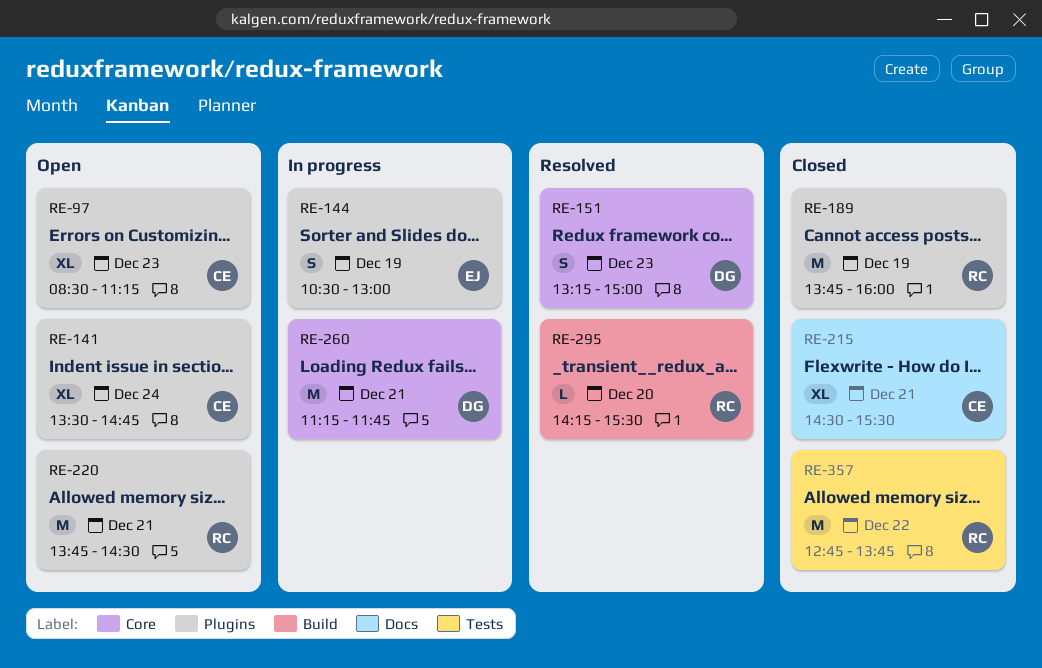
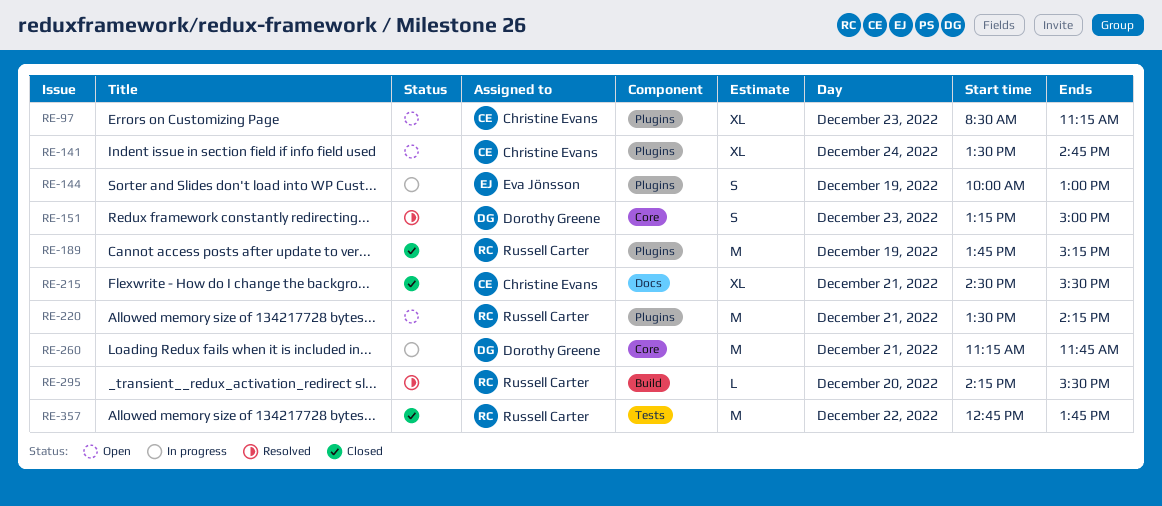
RE-144, begins: 10:30 -> 10:00
RE-189, ends: 16:00 -> 15:15
RE-220, begins: 13:45 -> 13:30
RE-220, ends: 14:30 -> 14:15

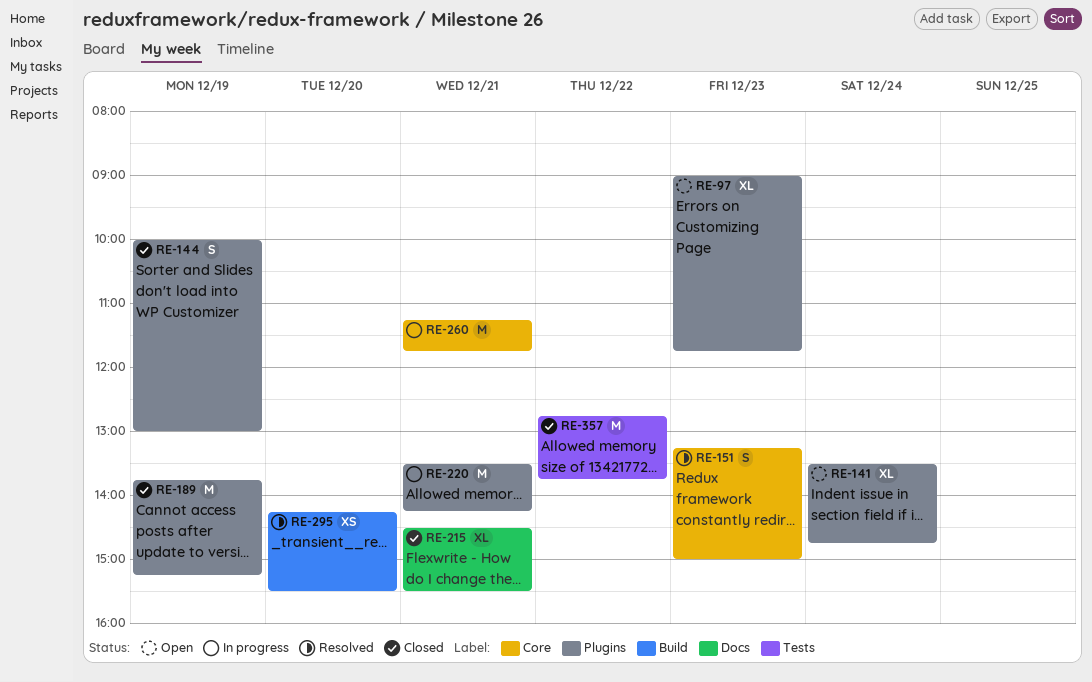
RE-97, begins: 08:30 -> 09:00
RE-97, ends: 11:15 -> 11:45
RE-144, status: In progress -> Closed
RE-220, status: Open -> In progress
RE-295, estimate: L -> XS

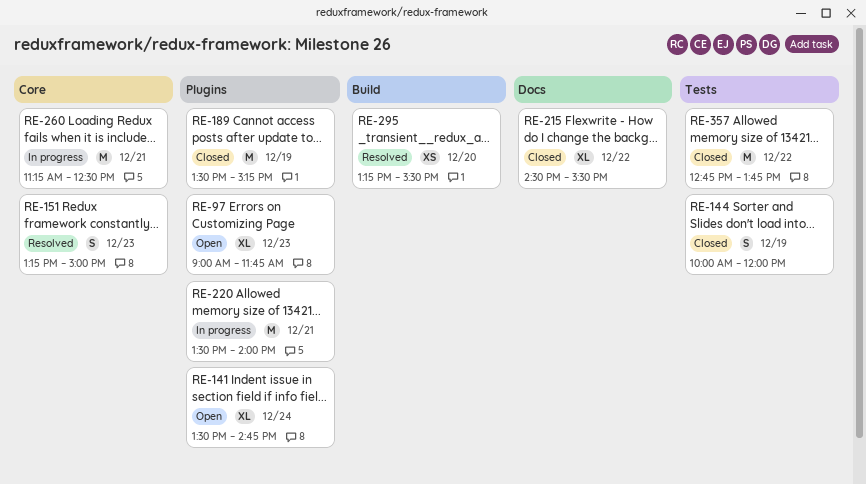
RE-144, label: Plugins -> Tests
RE-144, ends: 13:00 -> 12:00
RE-189, begins: 13:45 -> 13:30
RE-215, day: Dec 21 -> Dec 22
RE-220, ends: 14:15 -> 14:00
RE-260, ends: 11:45 -> 12:30
RE-295, begins: 14:15 -> 13:15

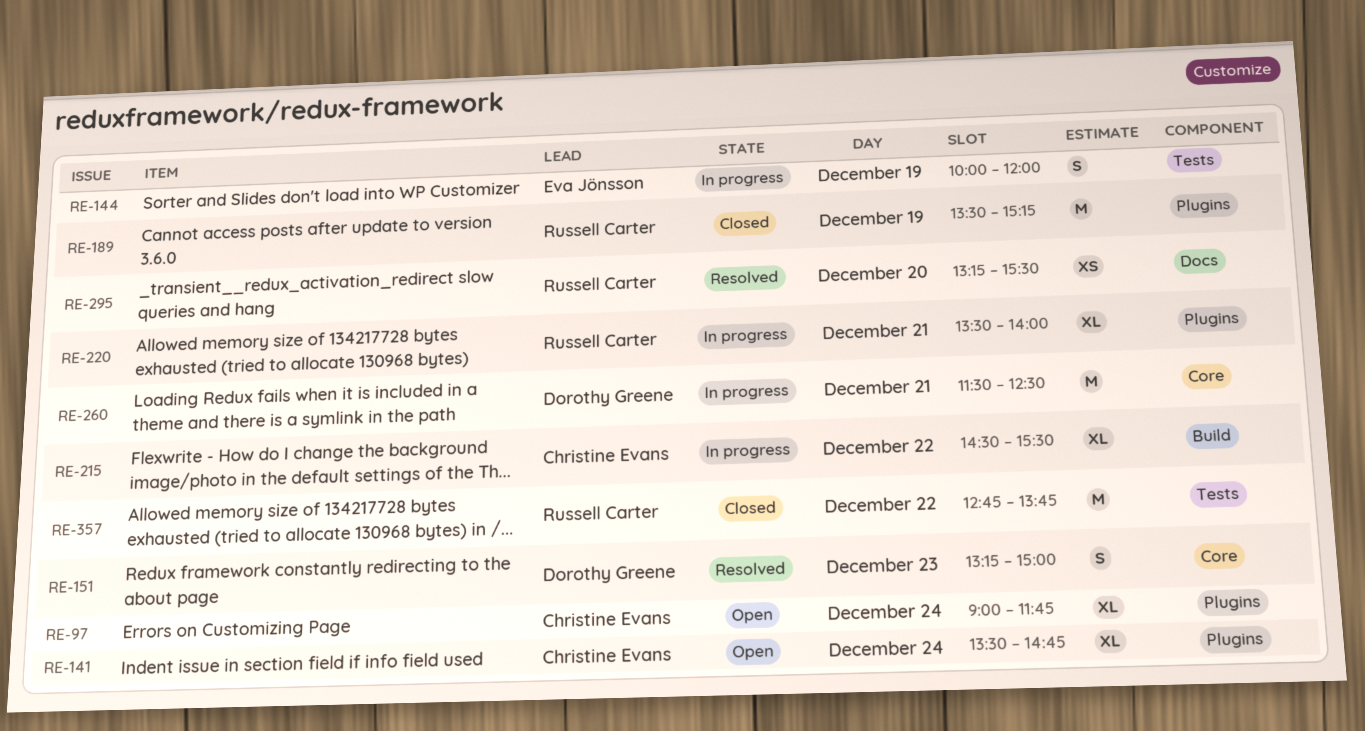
RE-97, day: Dec 23 -> Dec 24
RE-144, status: Closed -> In progress
RE-215, status: Closed -> In progress
RE-215, label: Docs -> Build
RE-220, estimate: M -> XL
RE-260, begins: 11:15 -> 11:30
RE-295, label: Build -> Docs

